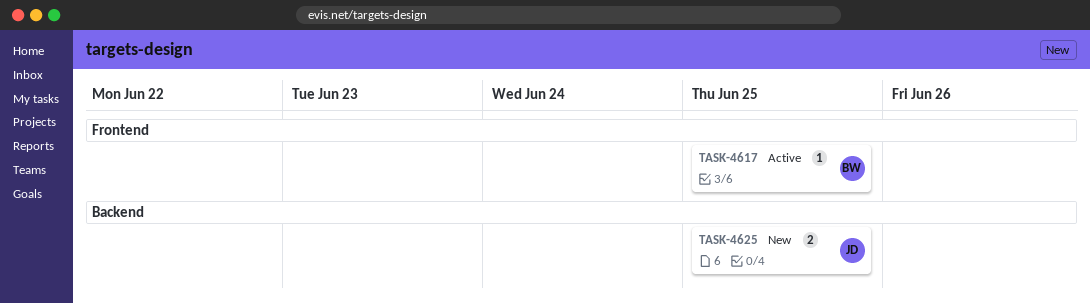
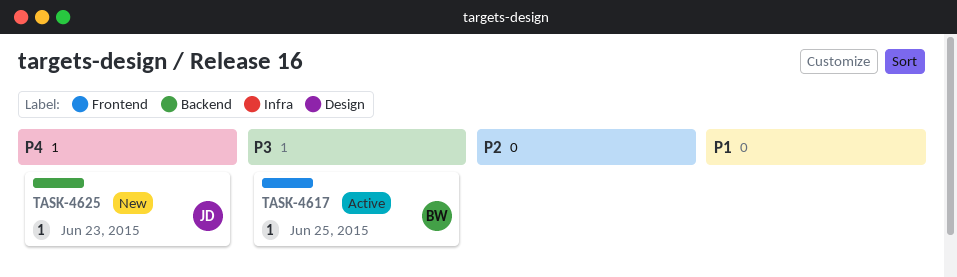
TASK-4625, estimate: 2 -> 1
TASK-4625, due: Jun 25 -> Jun 23

